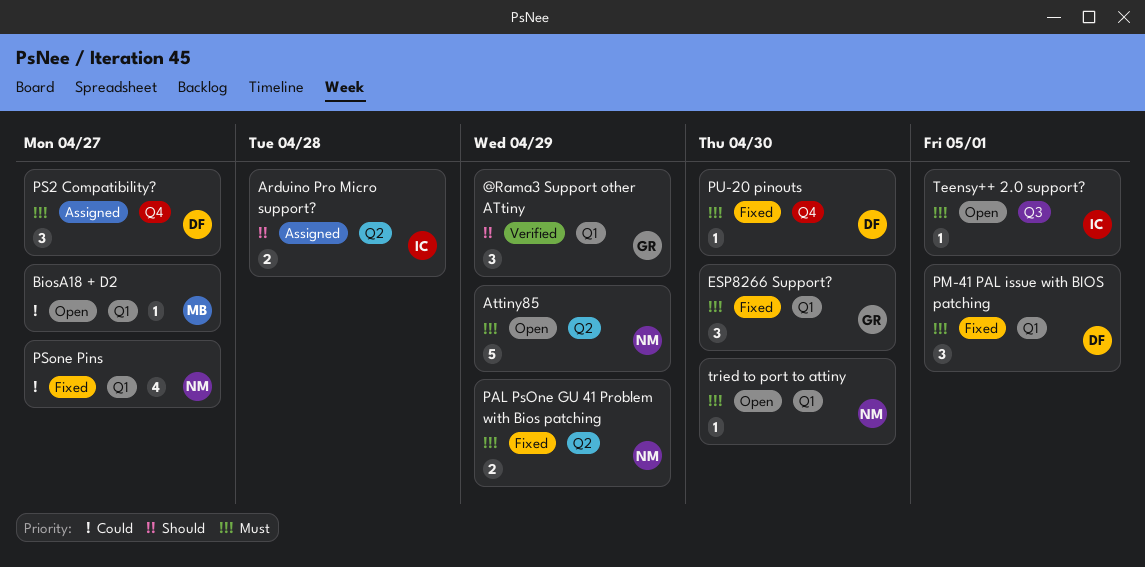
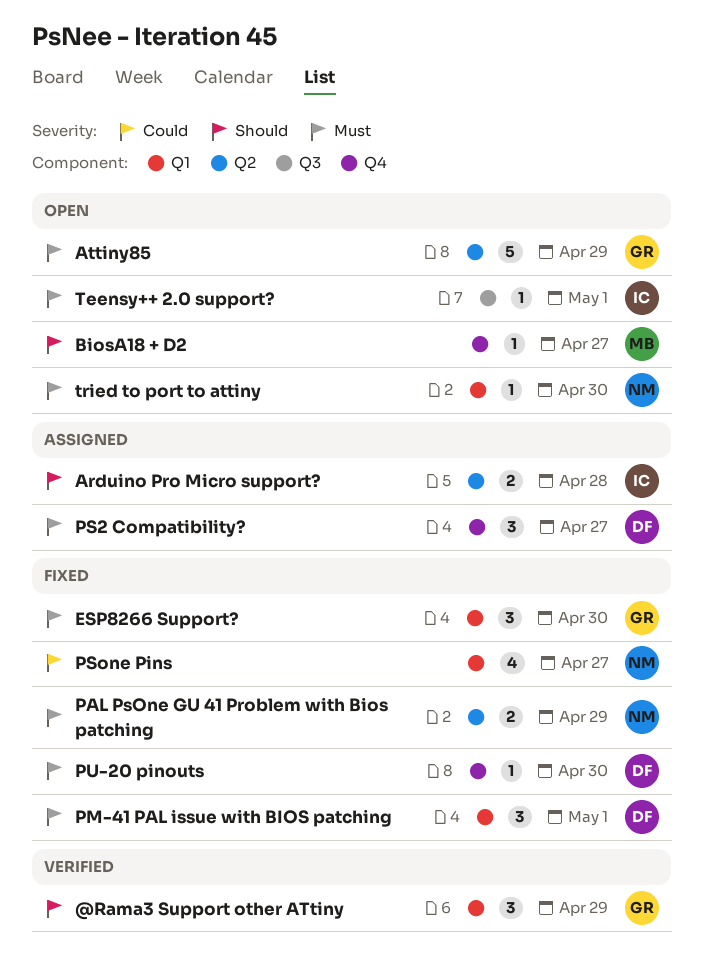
Attiny85, owner: NM -> GR
BiosA18 + D2, priority: Could -> Should
BiosA18 + D2, label: Q1 -> Q4

